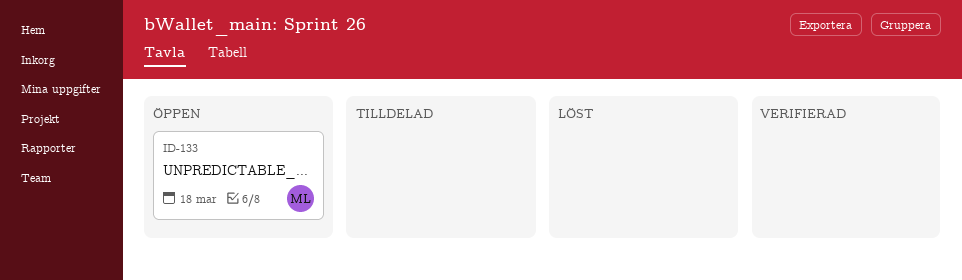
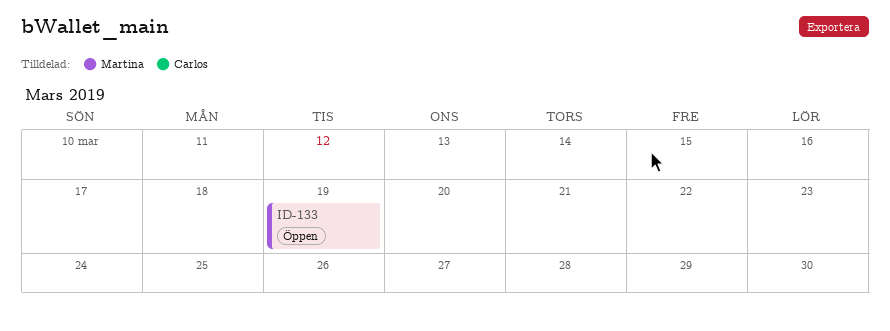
ID-133, due: Mar 18 -> Mar 19

